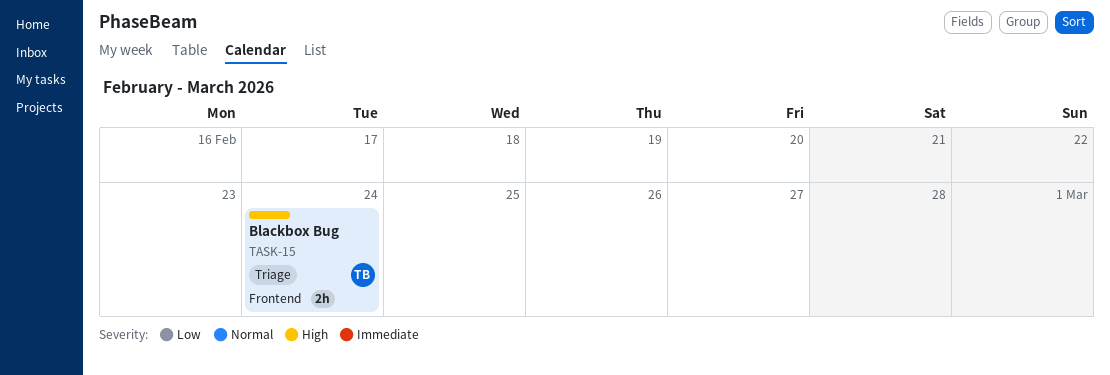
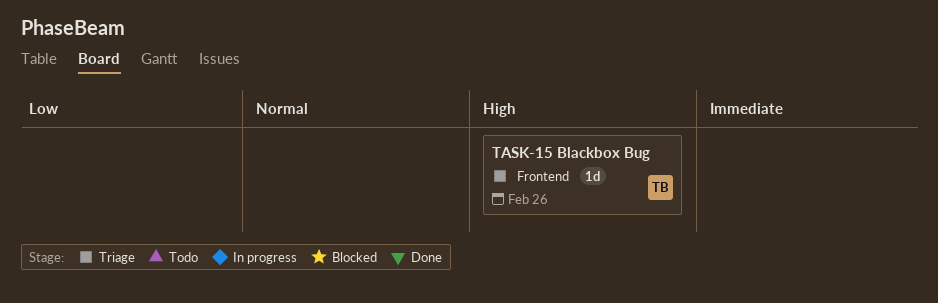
TASK-15, estimate: 2h -> 1d
TASK-15, due: Feb 24 -> Feb 26

